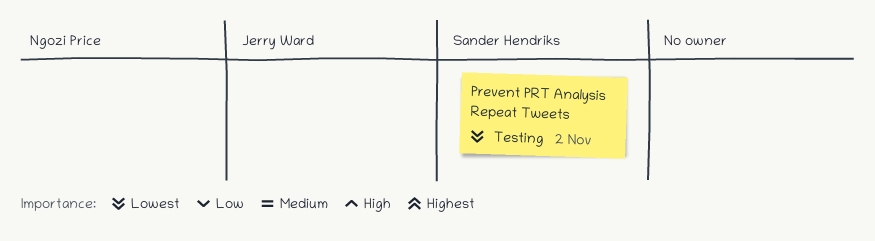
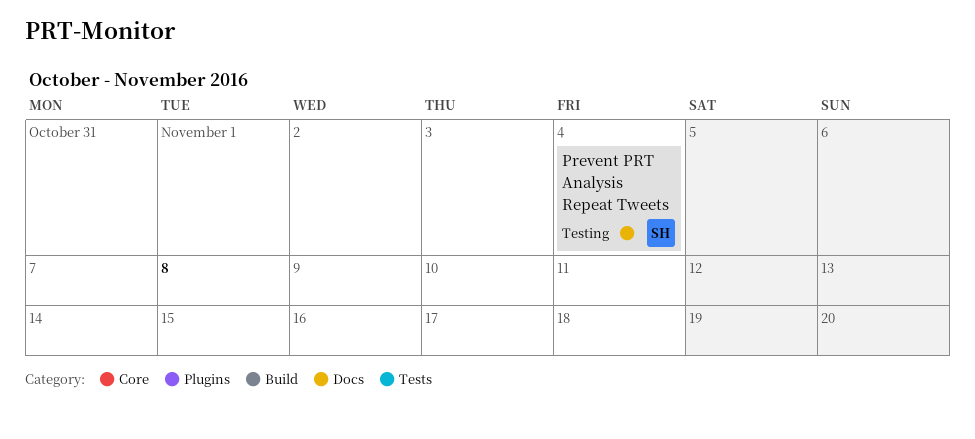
Prevent PRT Analysis Repeat Tweets, due: Nov 2 -> Nov 4

